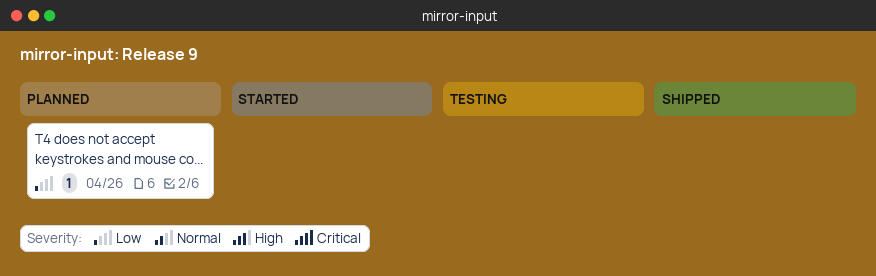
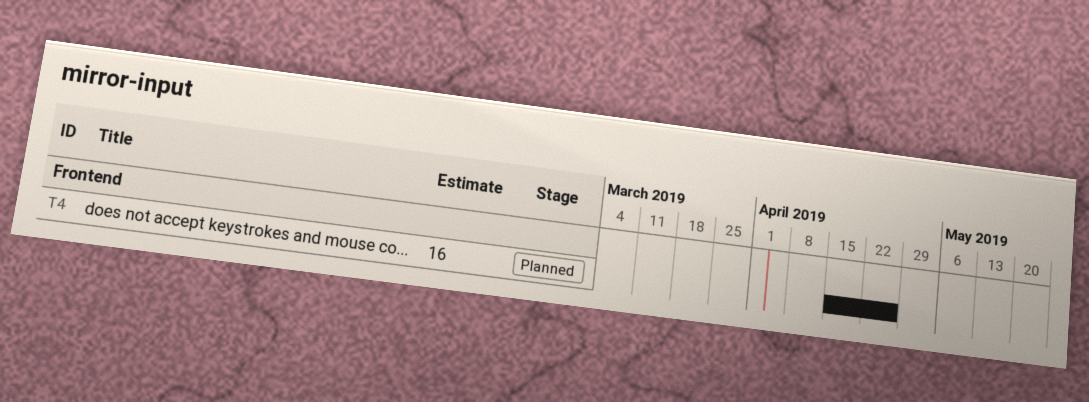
T4, estimate: 1 -> 16

